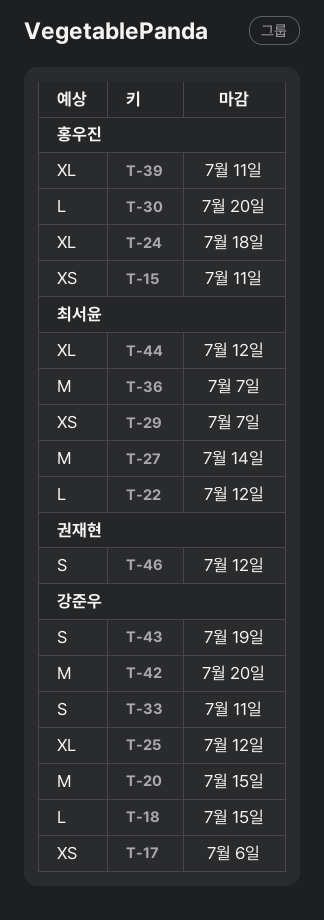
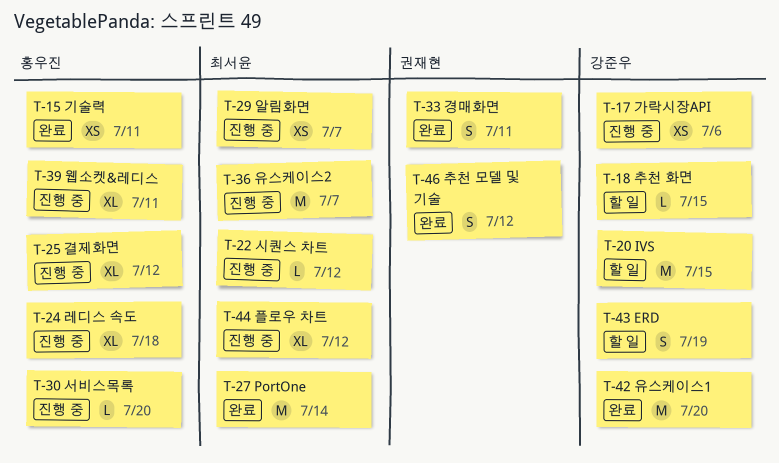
T-25, owner: 강준우 -> 홍우진
T-33, owner: 강준우 -> 권재현

